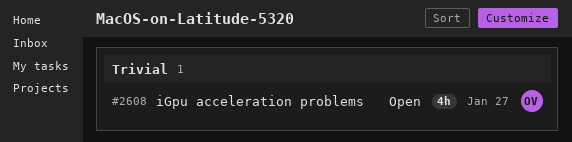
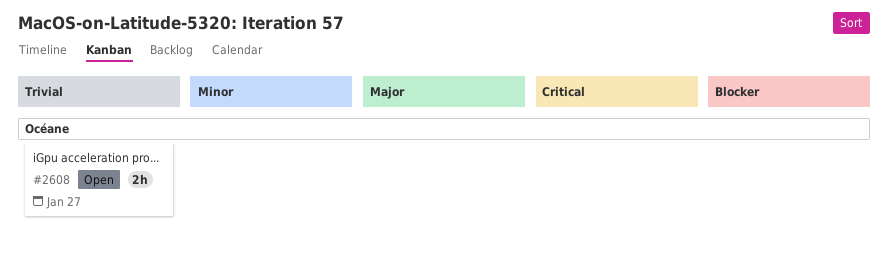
#2608, estimate: 4h -> 2h

